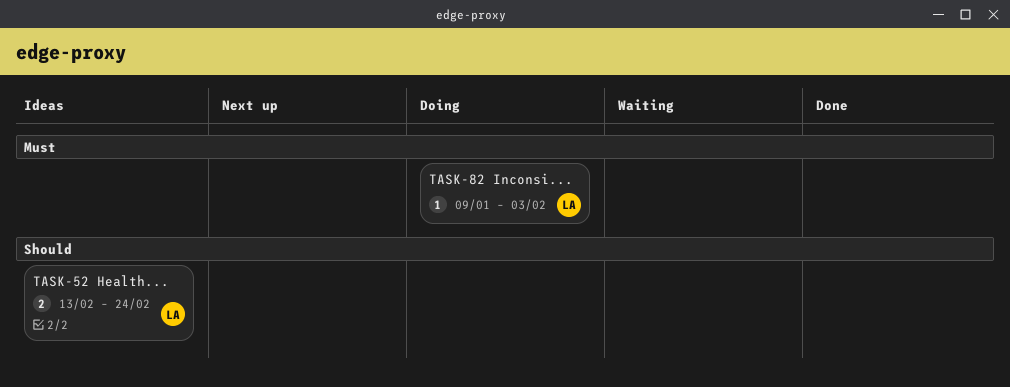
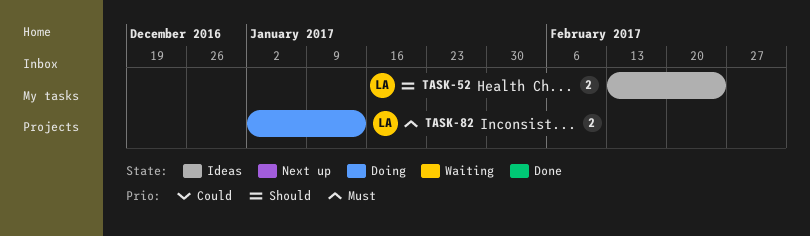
TASK-82, estimate: 1 -> 2
TASK-82, start: Jan 9 -> Jan 2
TASK-82, due: Feb 3 -> Jan 13

